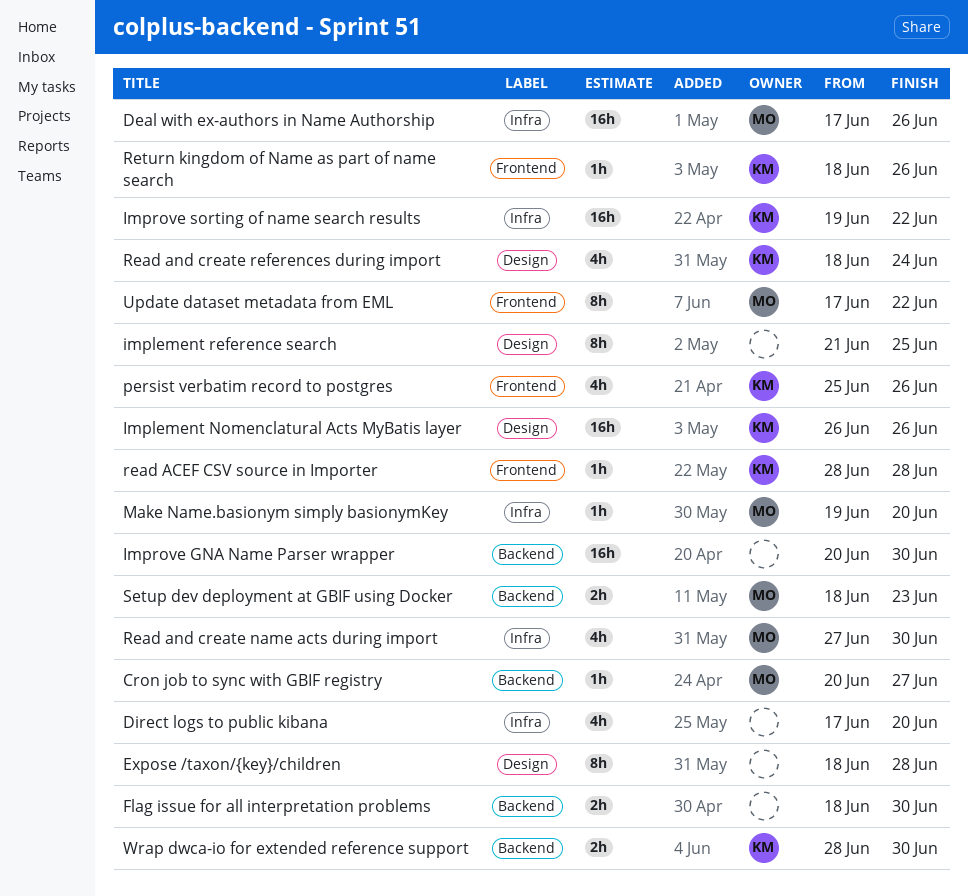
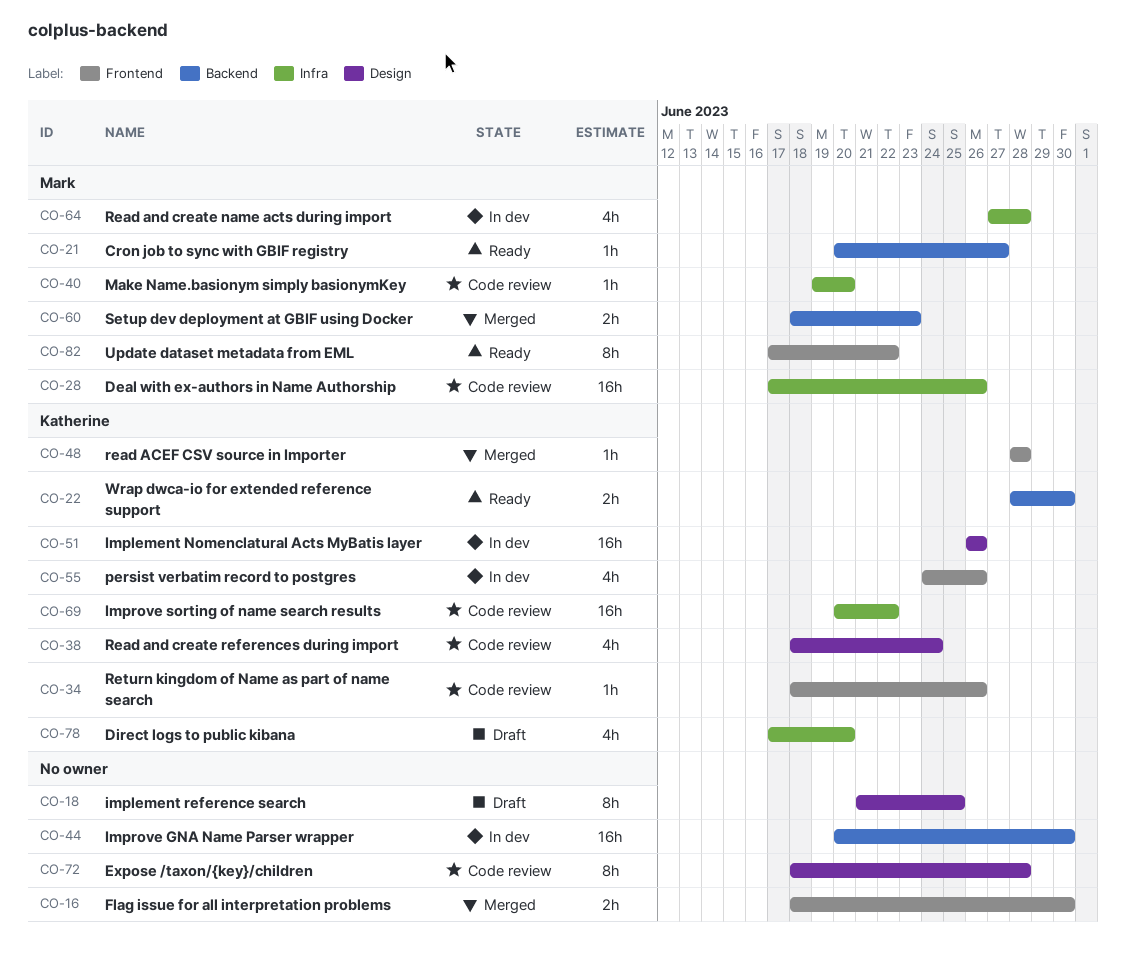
Direct logs to public kibana, owner: none -> Katherine
Flag issue for all interpretation problems, label: Backend -> Frontend
Improve sorting of name search results, start: Jun 19 -> Jun 20
persist verbatim record to postgres, start: Jun 25 -> Jun 24
Read and create name acts during import, due: Jun 30 -> Jun 28

